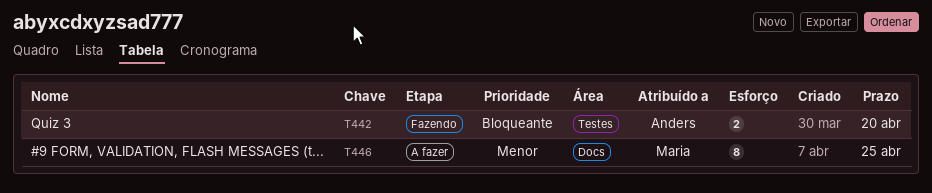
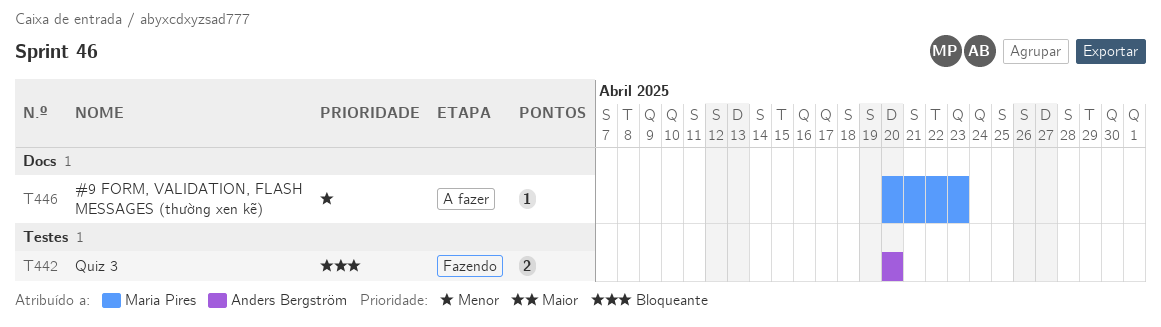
T446, estimate: 8 -> 1
T446, due: Apr 25 -> Apr 23

